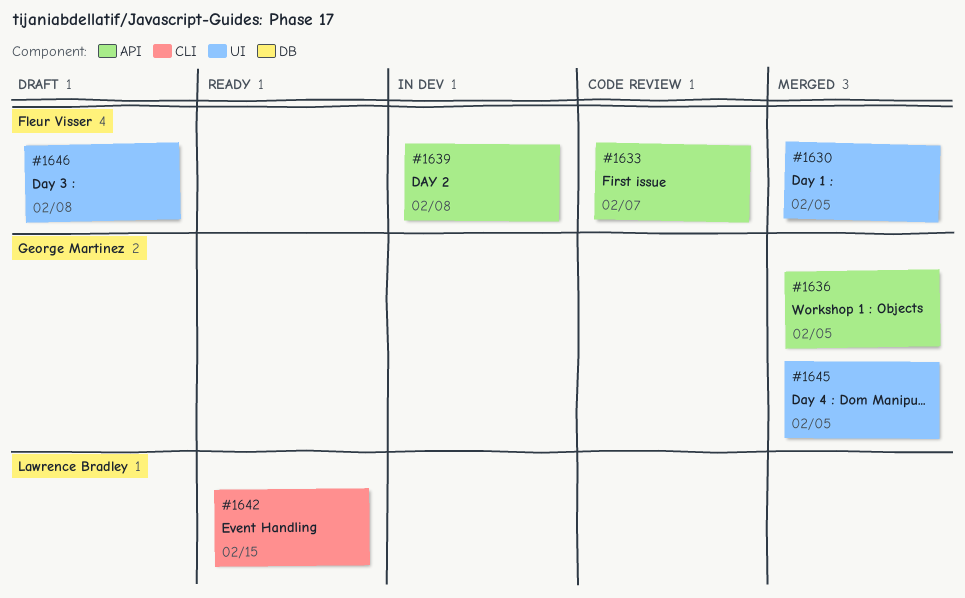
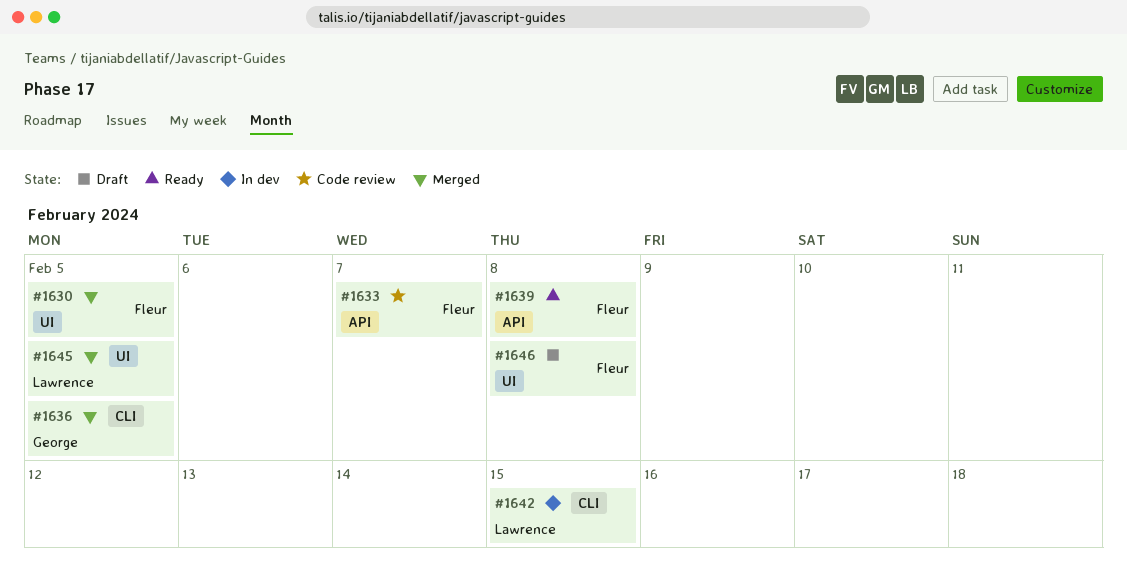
#1636, label: API -> CLI
#1639, status: In dev -> Ready
#1642, status: Ready -> In dev
#1645, owner: George Martinez -> Lawrence Bradley

